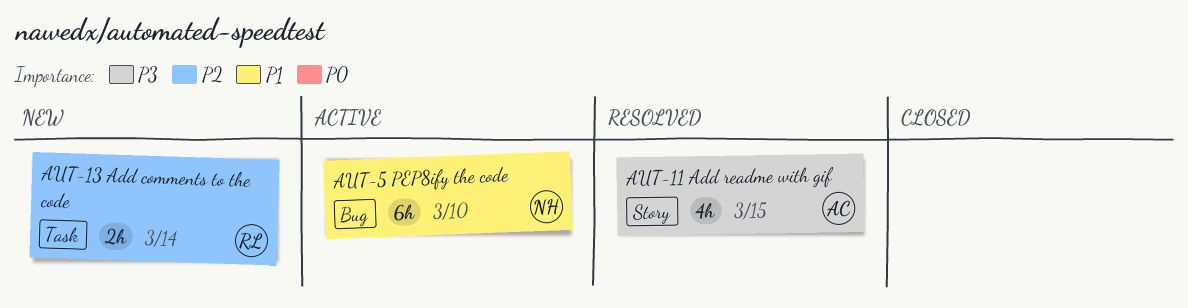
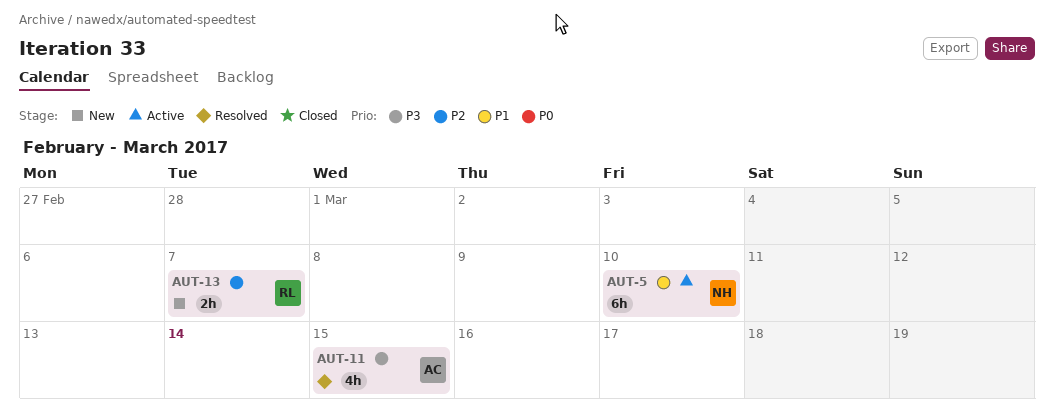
AUT-13, due: Mar 14 -> Mar 7

